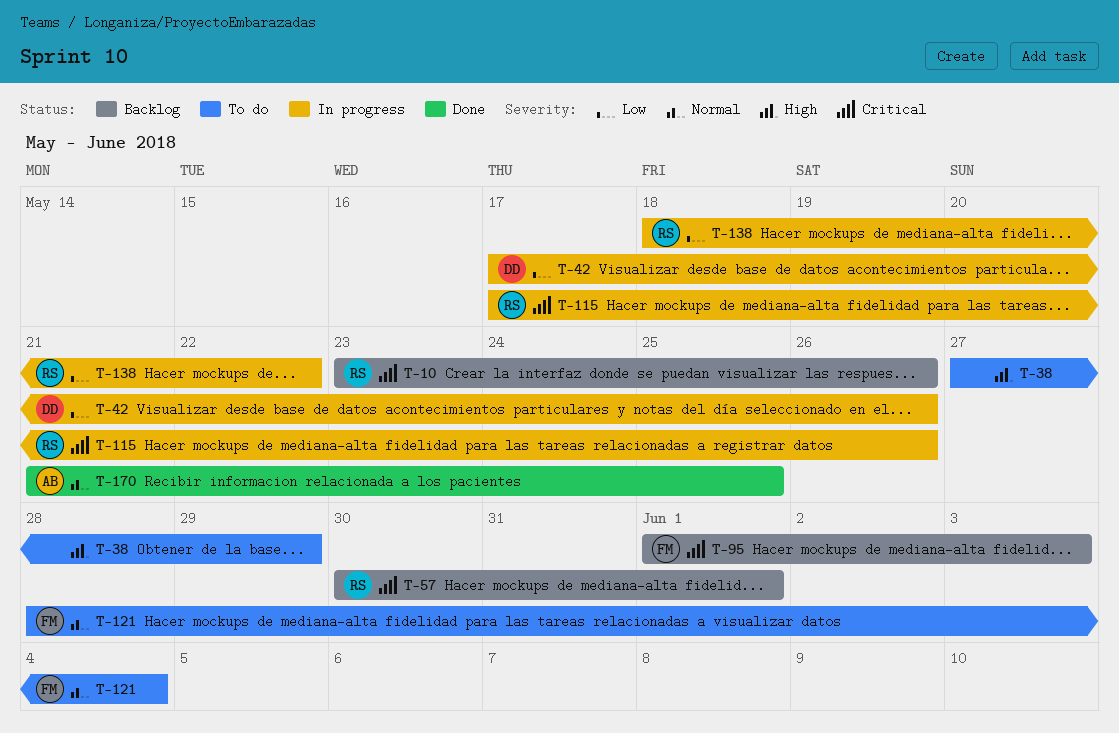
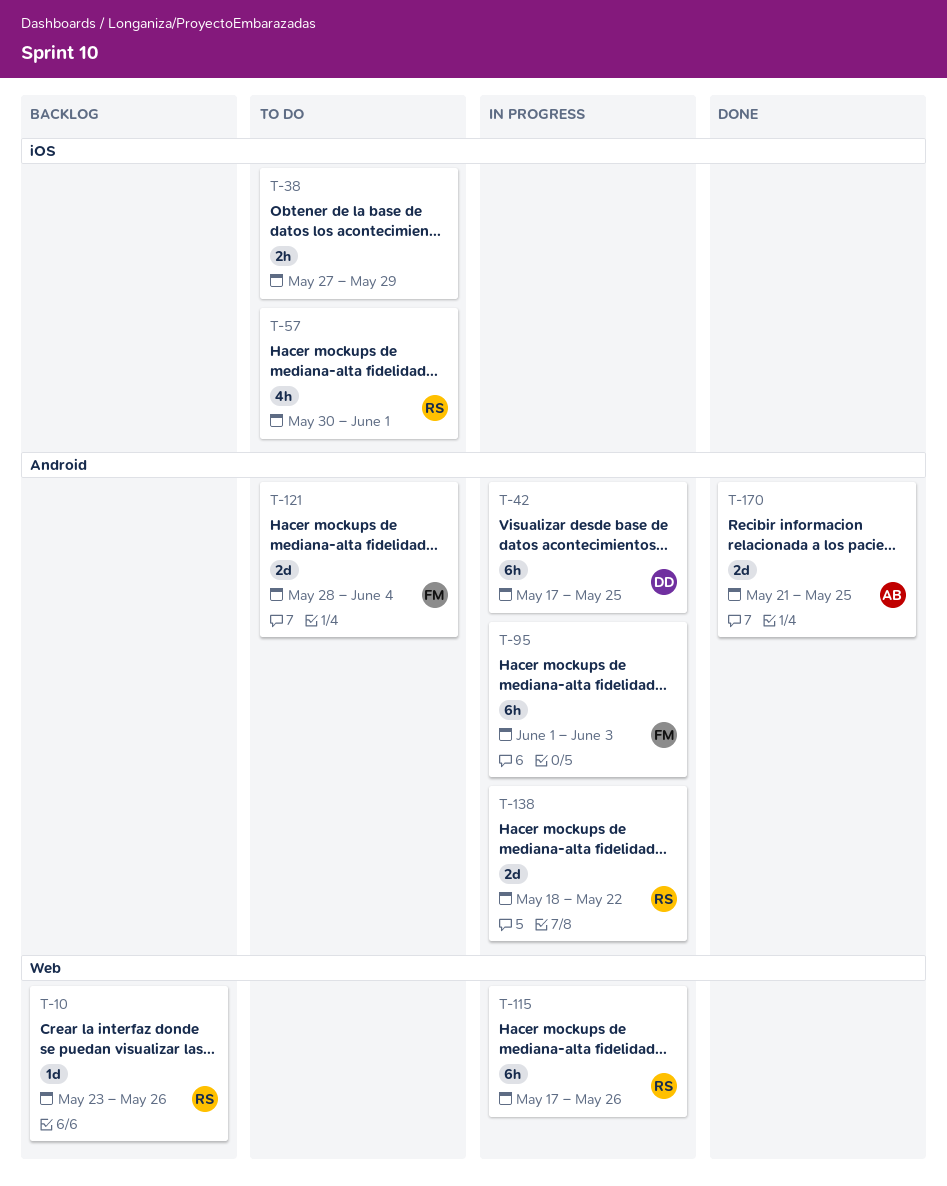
T-42, due: May 26 -> May 25
T-57, status: Backlog -> To do
T-95, status: Backlog -> In progress

